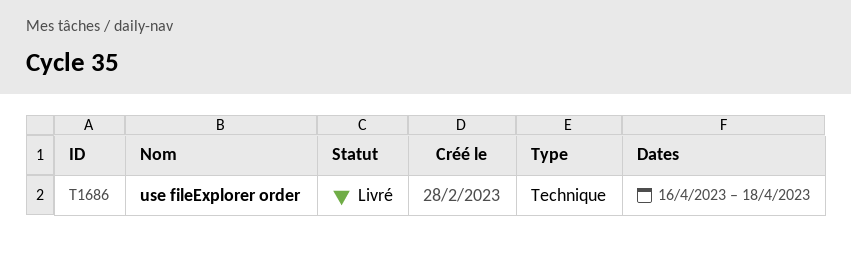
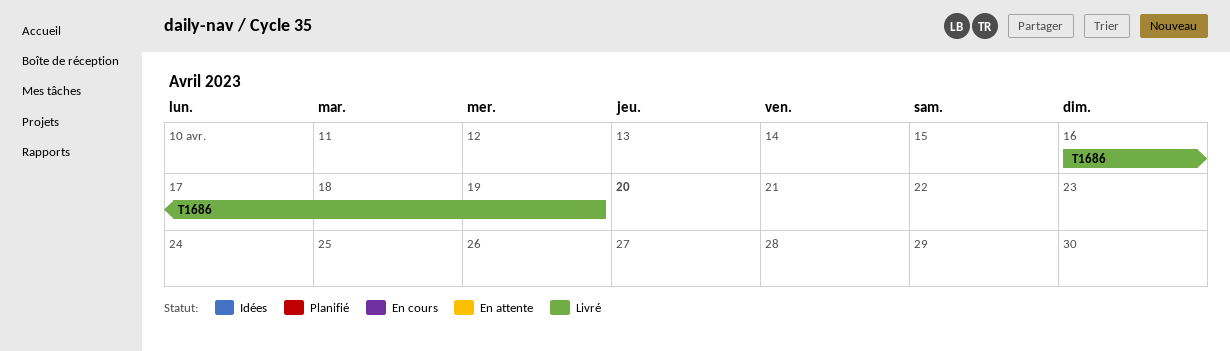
T1686, due: Apr 18 -> Apr 19

